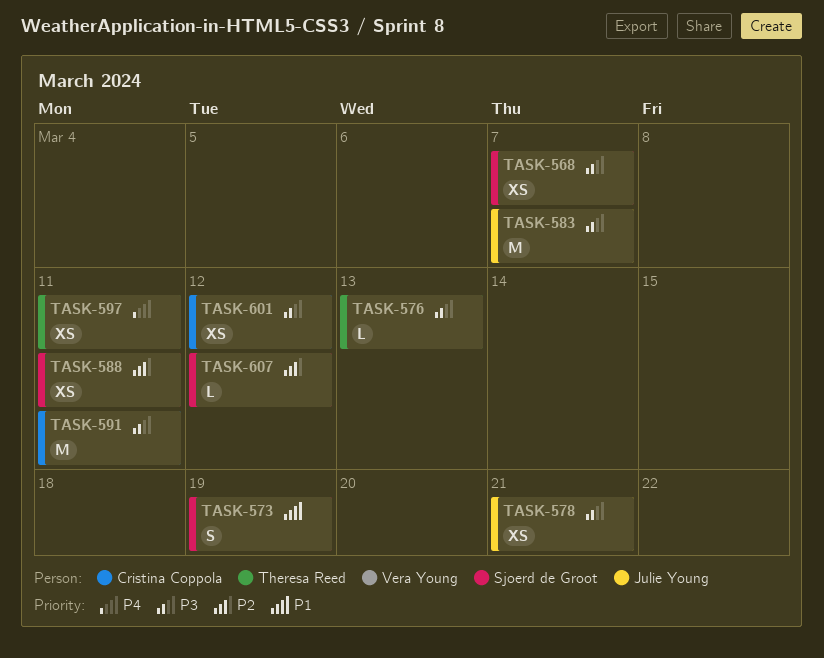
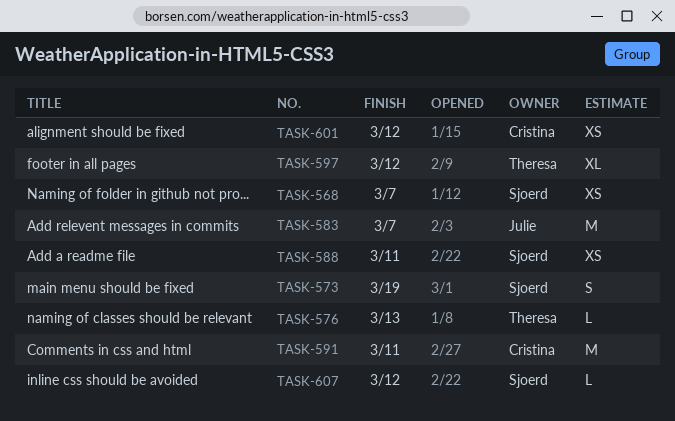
TASK-578: present -> none
TASK-597, estimate: XS -> XL
TASK-597, due: Mar 11 -> Mar 12

